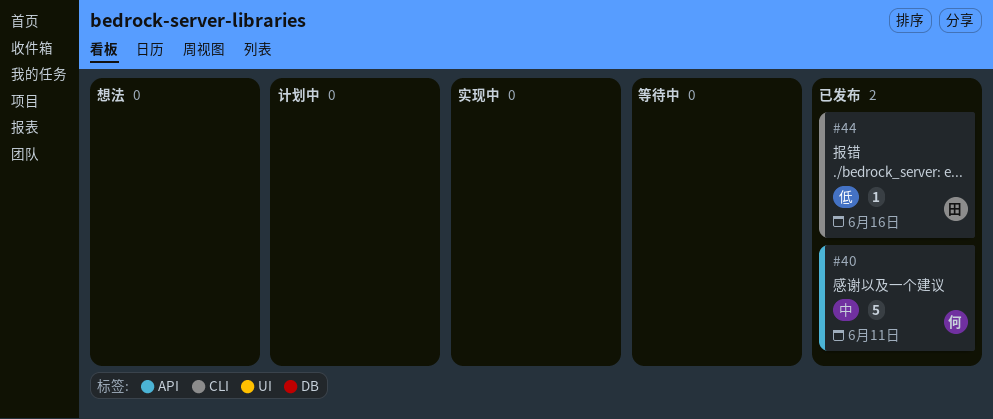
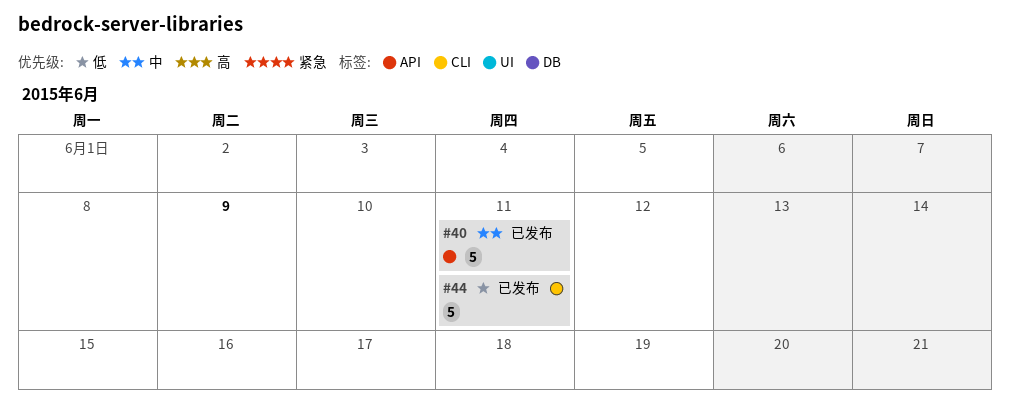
#44, estimate: 1 -> 5
#44, due: Jun 16 -> Jun 11

